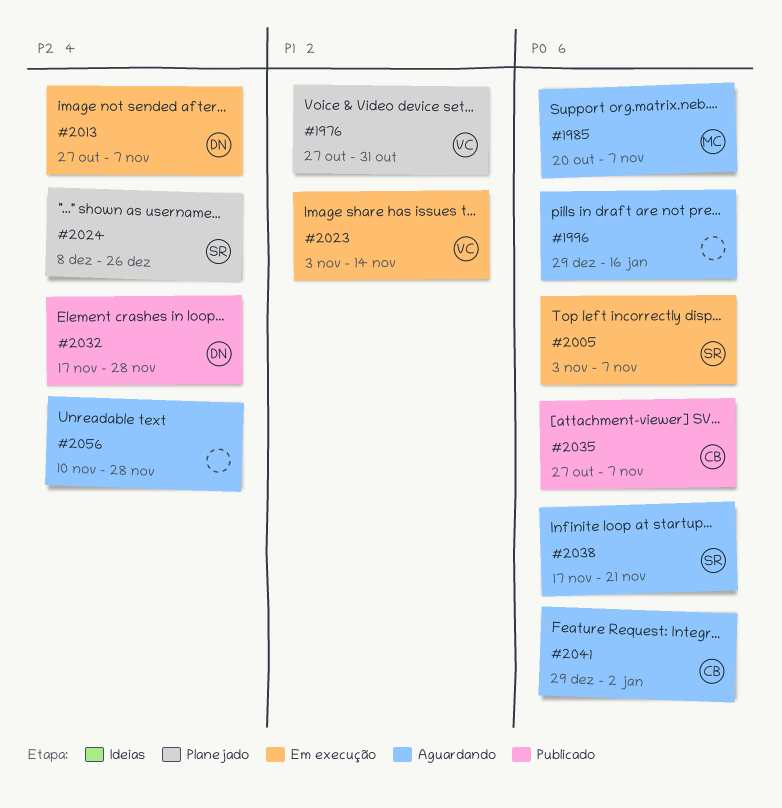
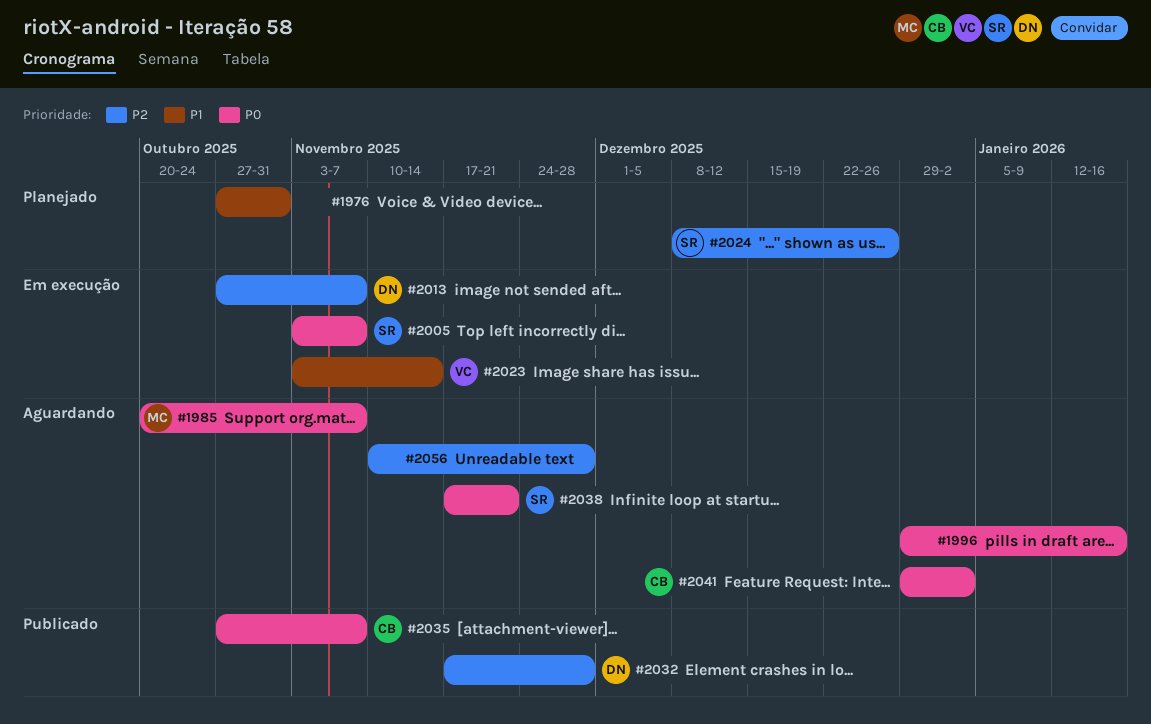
#1976, owner: VC -> none

